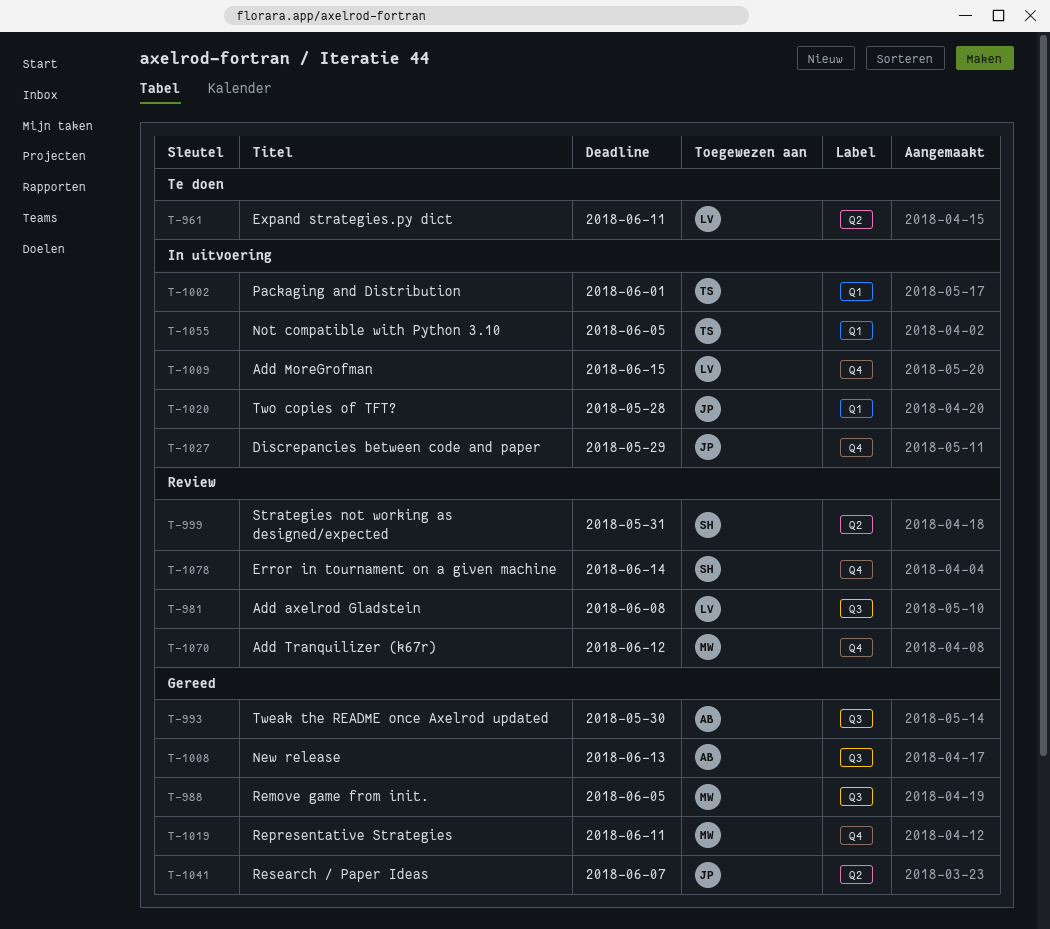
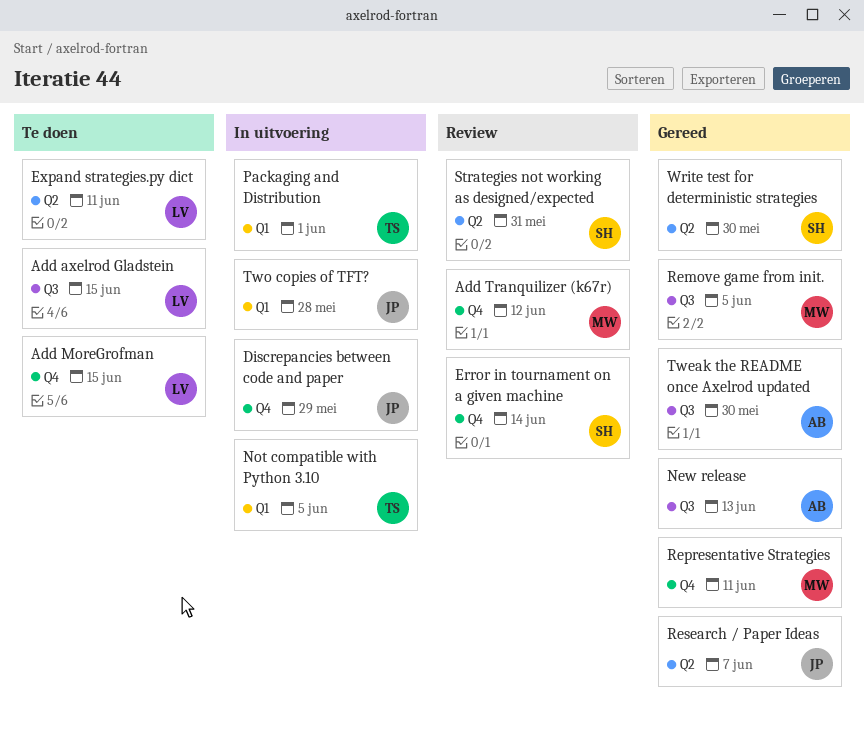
Add axelrod Gladstein, status: Review -> Te doen
Add axelrod Gladstein, due: Jun 8 -> Jun 15
Add MoreGrofman, status: In uitvoering -> Te doen
Write test for deterministic strategies: none -> present

